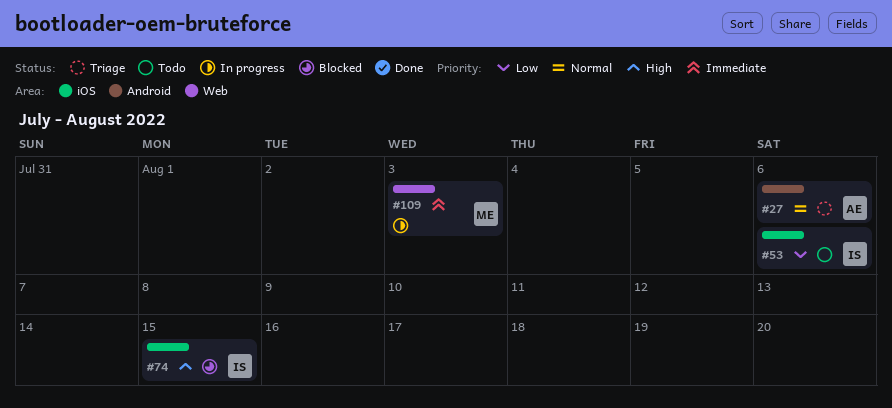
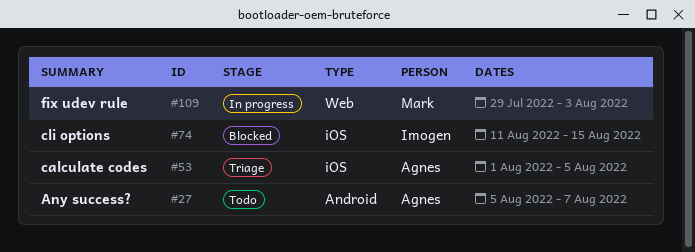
#27, status: Triage -> Todo
#27, due: Aug 6 -> Aug 7
#53, status: Todo -> Triage
#53, owner: Imogen -> Agnes
#53, due: Aug 6 -> Aug 5

